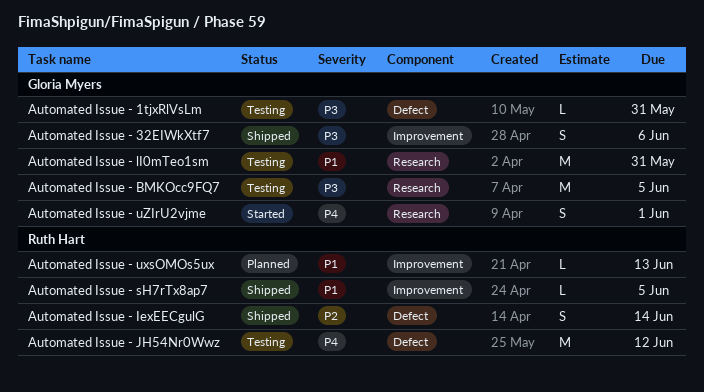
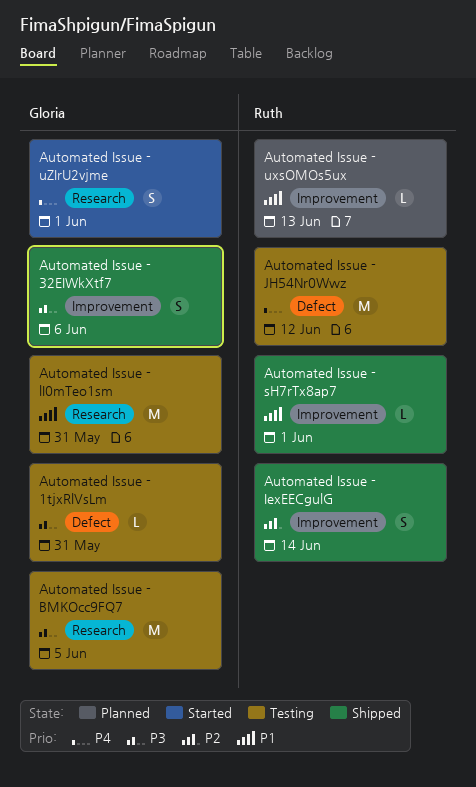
Automated Issue - IexEECgulG, label: Defect -> Improvement
Automated Issue - sH7rTx8ap7, due: Jun 5 -> Jun 1

